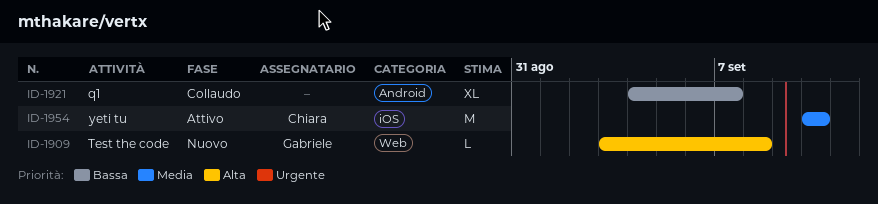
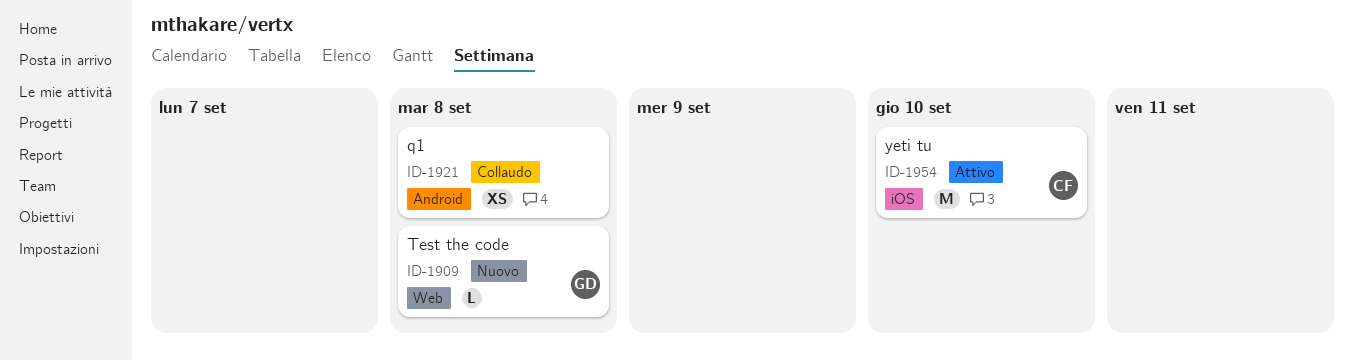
ID-1921, estimate: XL -> XS
ID-1921, due: Sep 7 -> Sep 8

